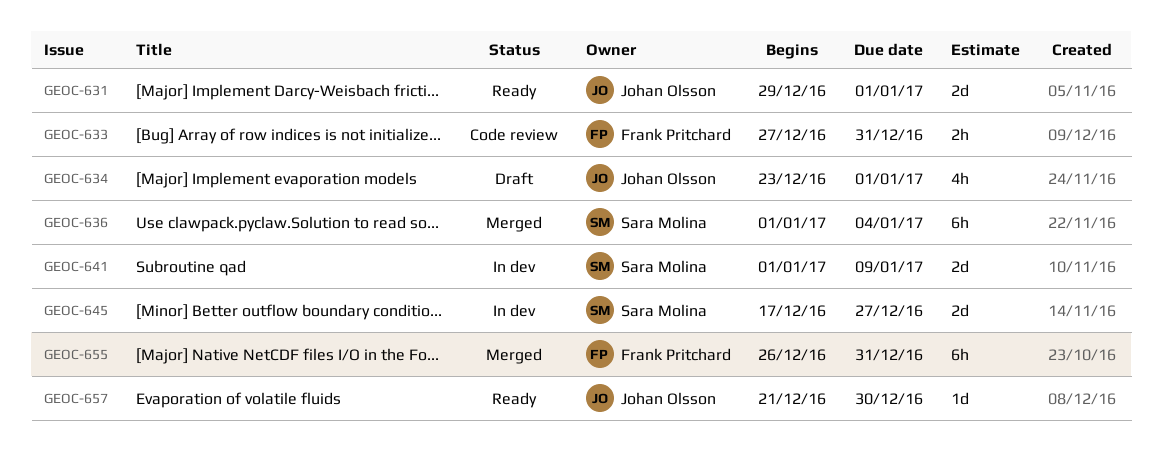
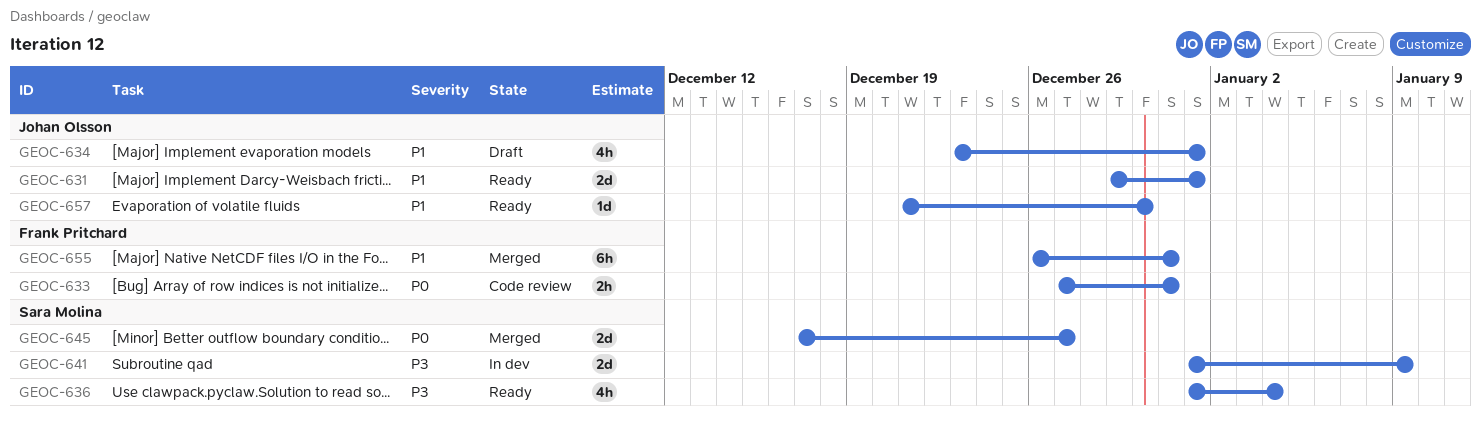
GEOC-636, status: Merged -> Ready
GEOC-636, estimate: 6h -> 4h
GEOC-645, status: In dev -> Merged

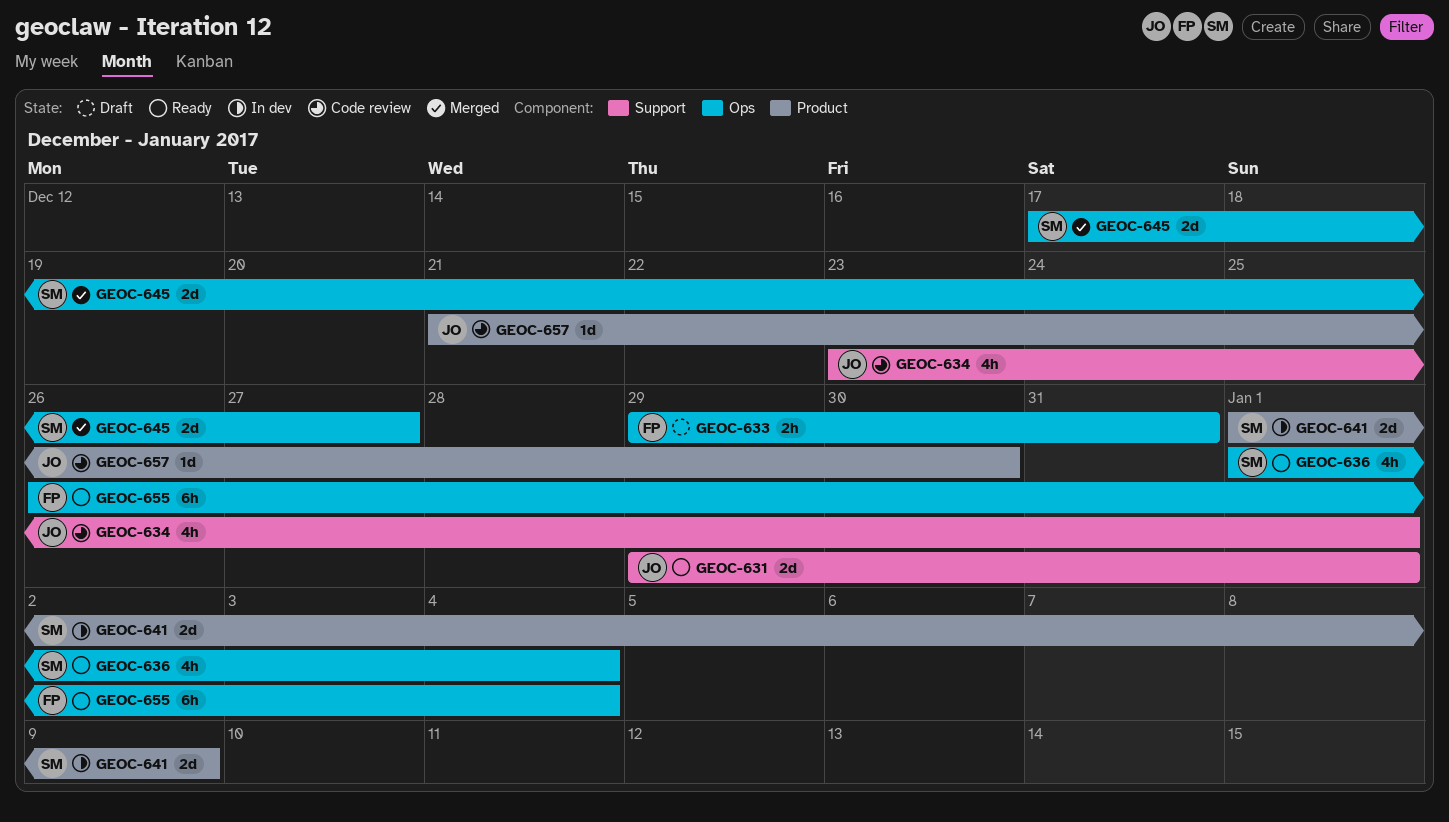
GEOC-633, status: Code review -> Draft
GEOC-633, start: Dec 27 -> Dec 29
GEOC-634, status: Draft -> Code review
GEOC-655, status: Merged -> Ready
GEOC-655, due: Dec 31 -> Jan 4
GEOC-657, status: Ready -> Code review

